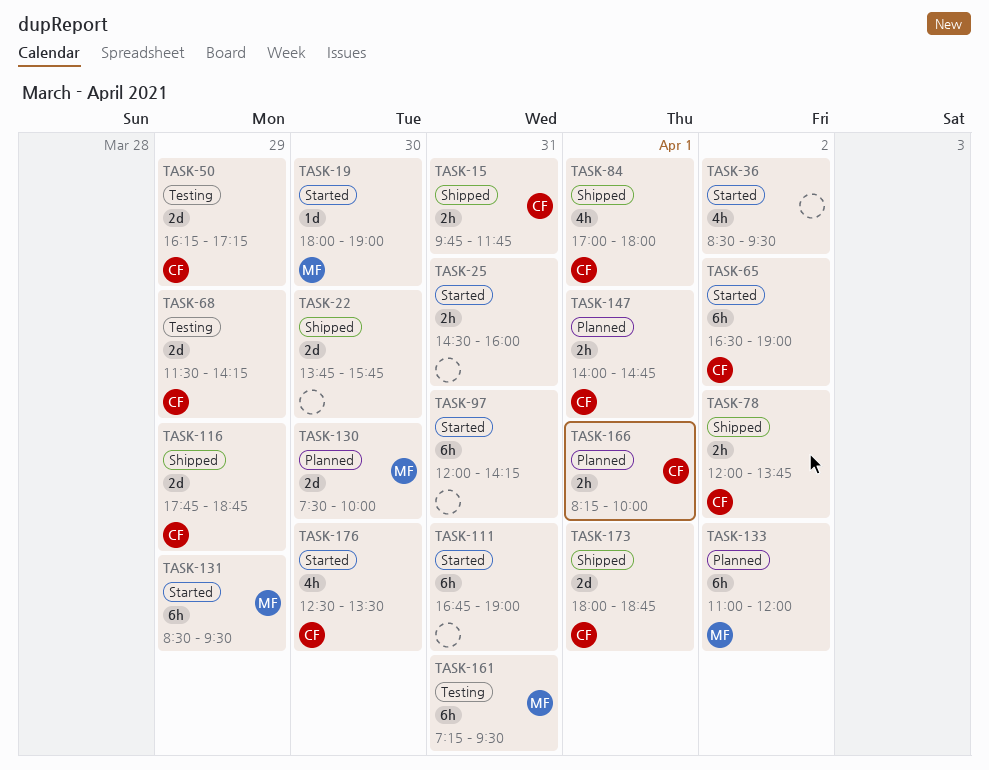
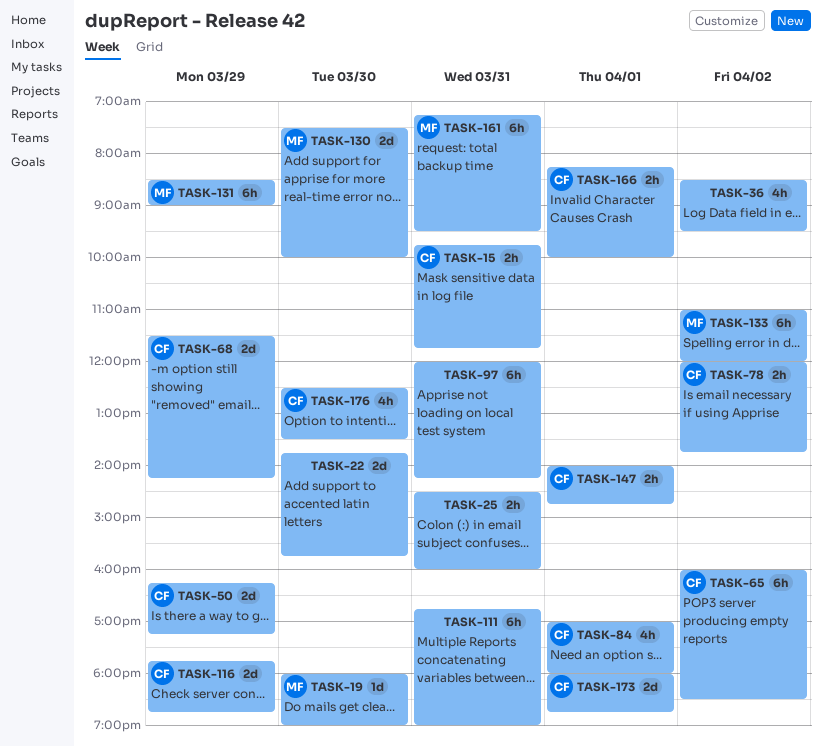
TASK-65, begins: 16:30 -> 16:00
TASK-65, ends: 19:00 -> 18:30
TASK-131, ends: 09:30 -> 09:00

